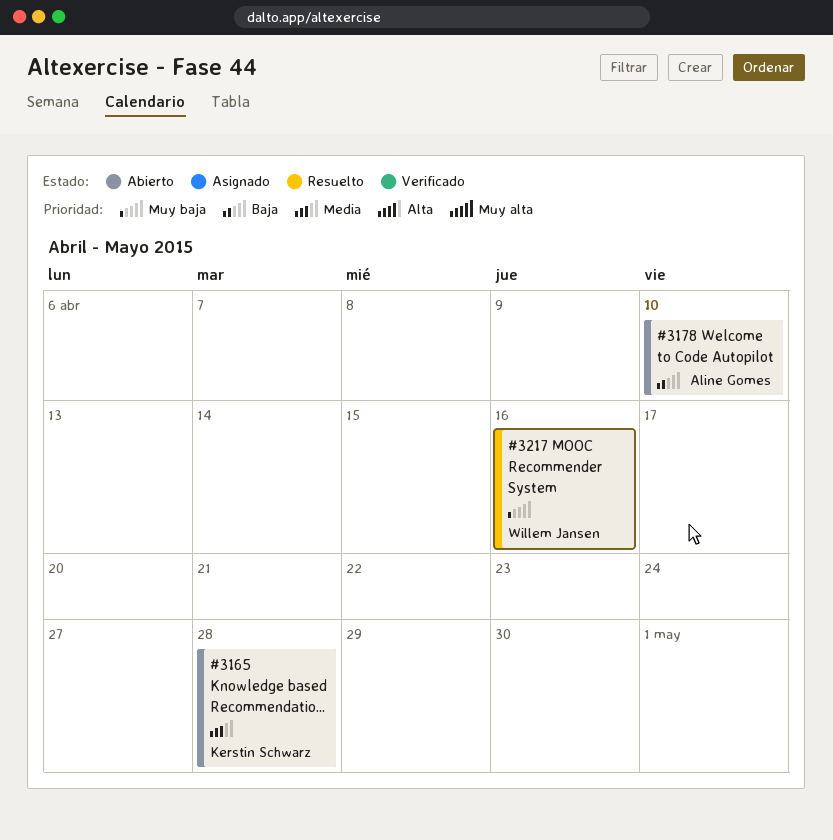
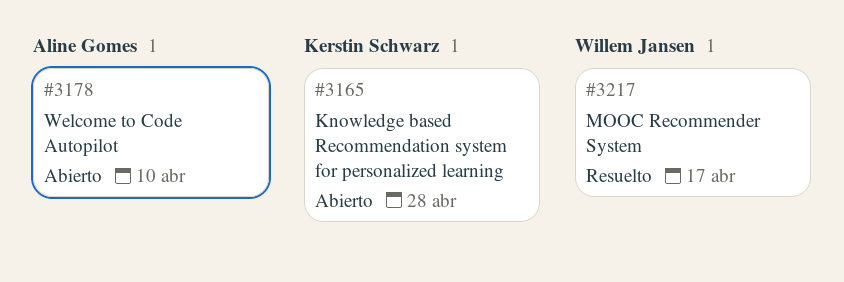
#3217, due: Apr 16 -> Apr 17

